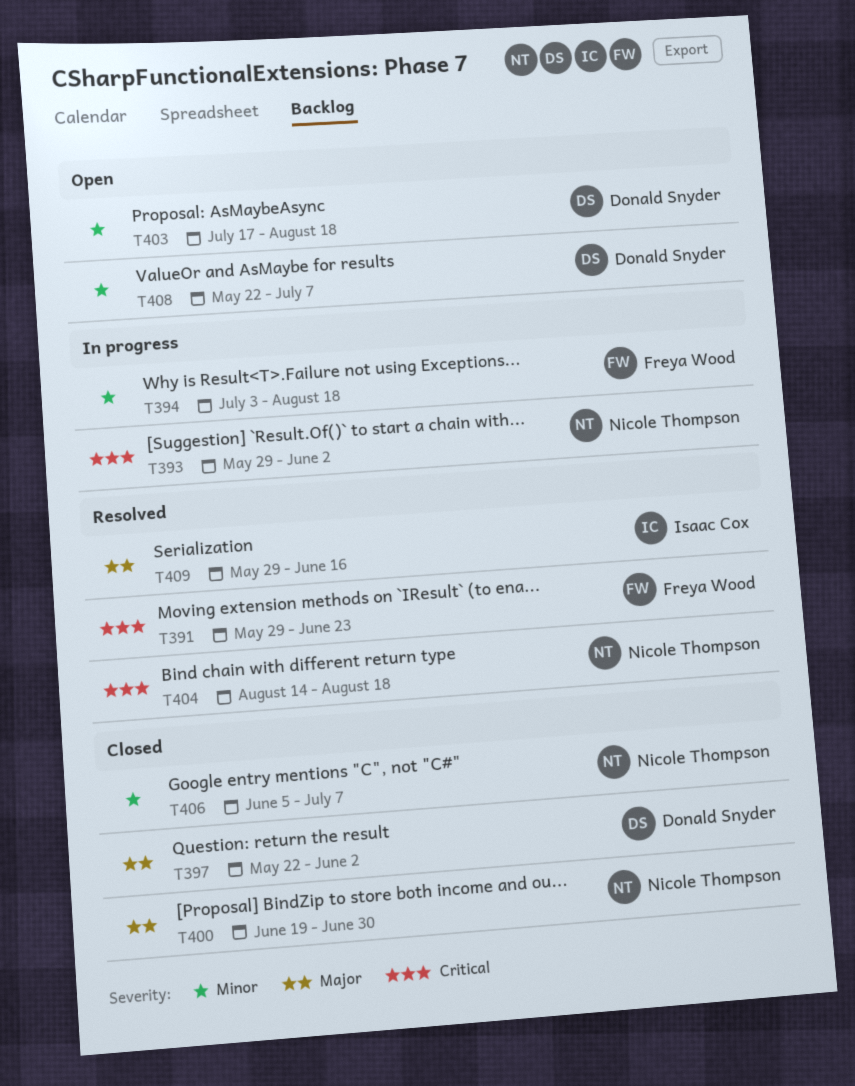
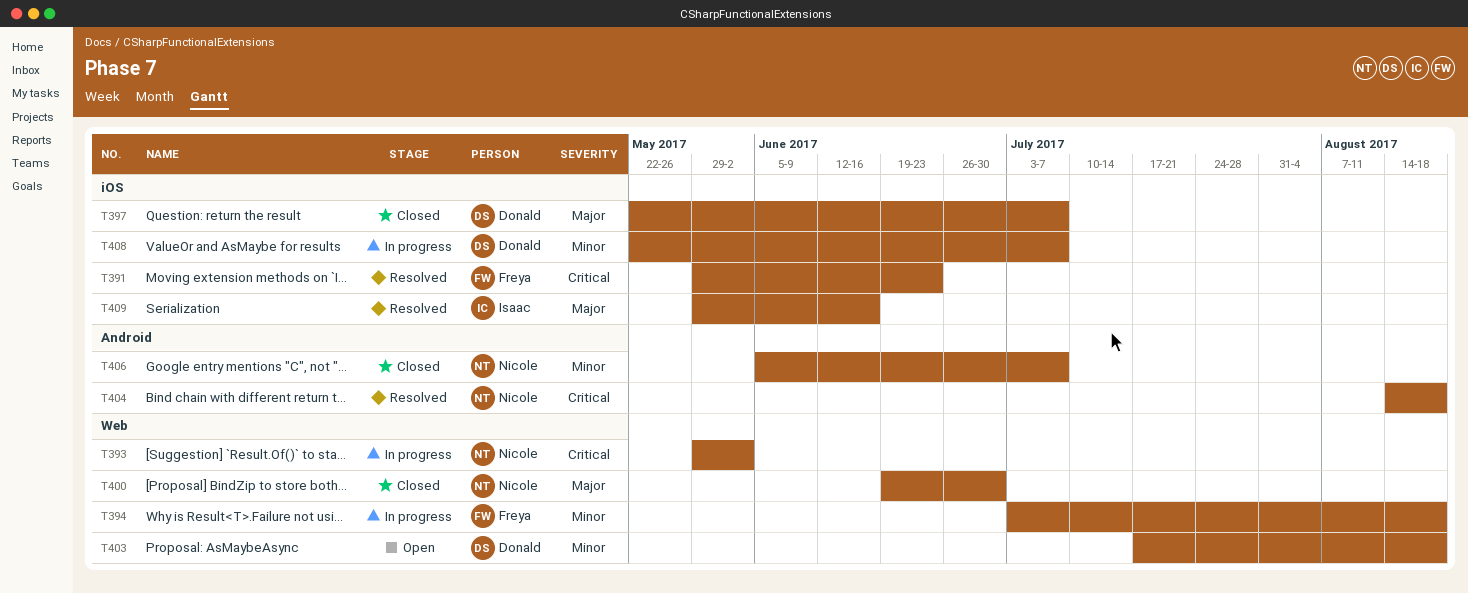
T397, due: Jun 2 -> Jul 7
T408, status: Open -> In progress

